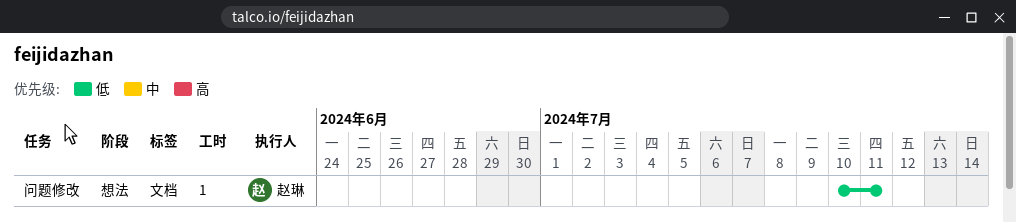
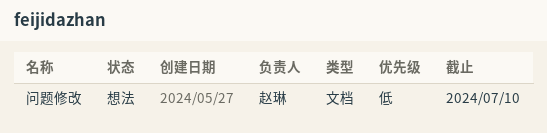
问题修改, due: Jul 11 -> Jul 10

